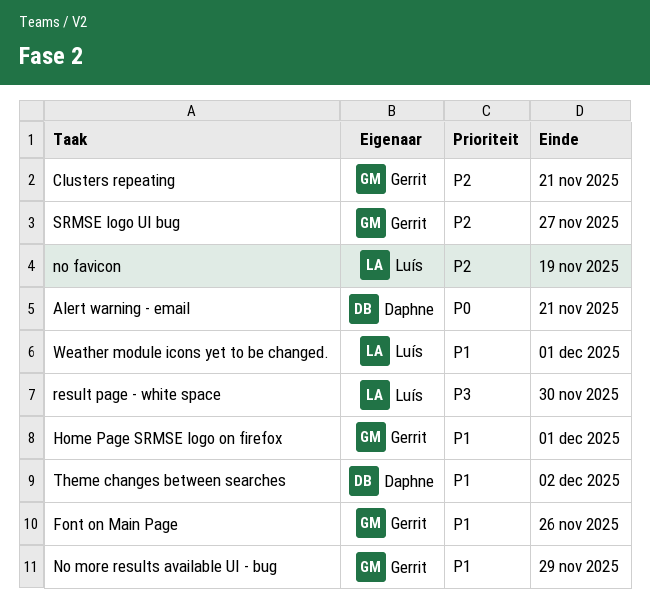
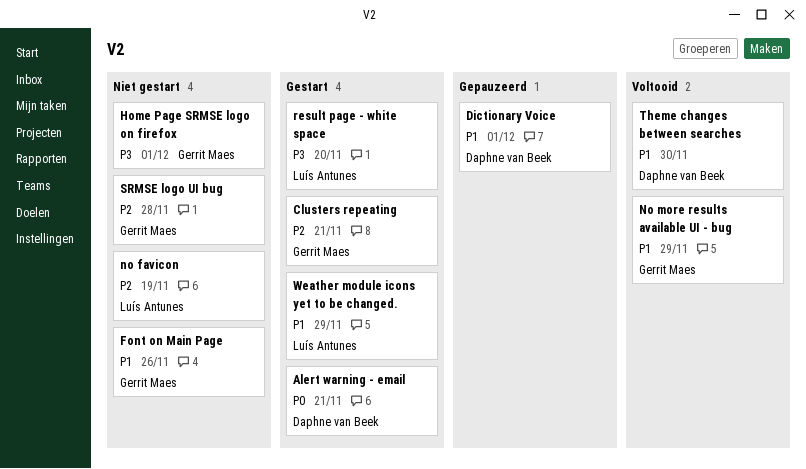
Dictionary Voice: none -> present
Home Page SRMSE logo on firefox, priority: P1 -> P3
result page - white space, due: Nov 30 -> Nov 20
SRMSE logo UI bug, due: Nov 27 -> Nov 28
Theme changes between searches, due: Dec 2 -> Nov 30
Weather module icons yet to be changed., due: Dec 1 -> Nov 29

